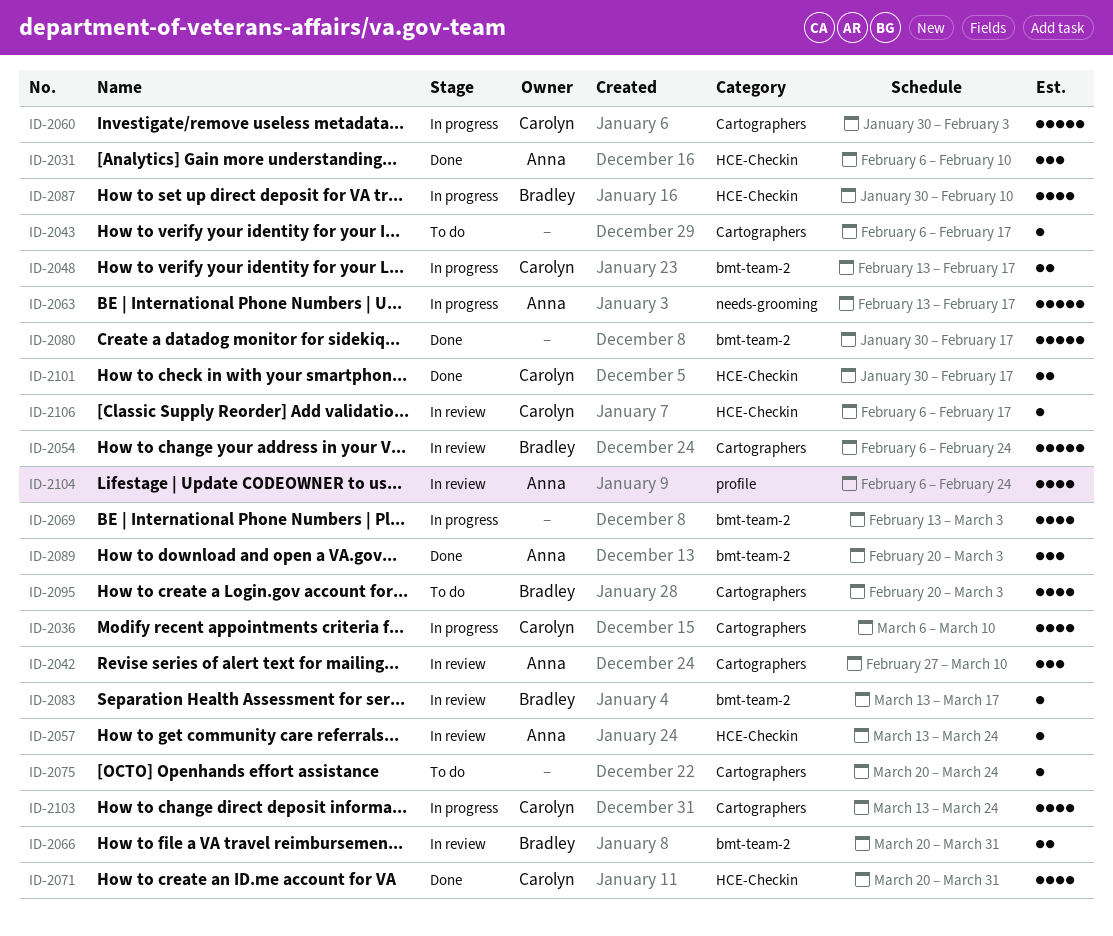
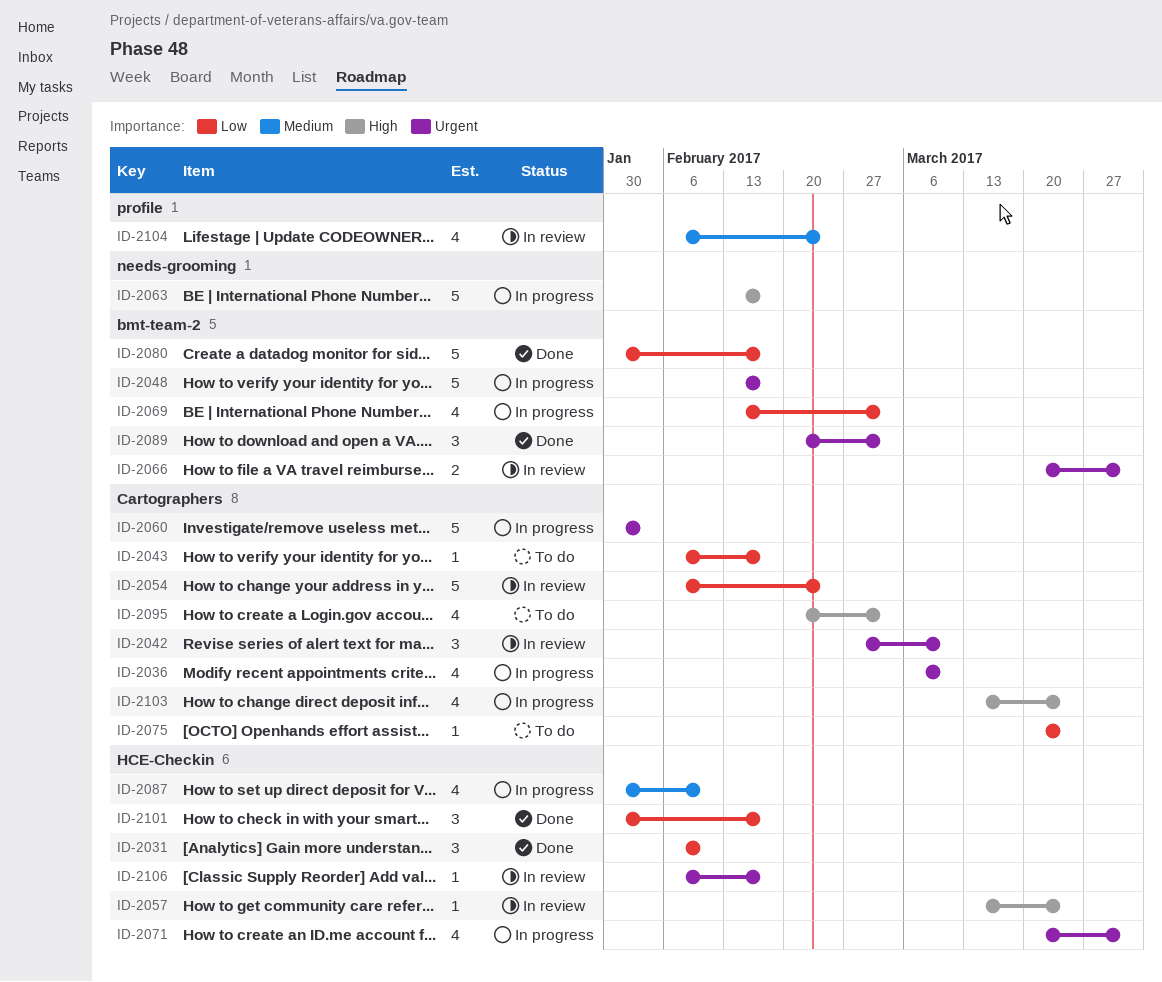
ID-2048, estimate: 2 -> 5
ID-2071, status: Done -> In progress
ID-2083: present -> none
ID-2101, estimate: 2 -> 3

